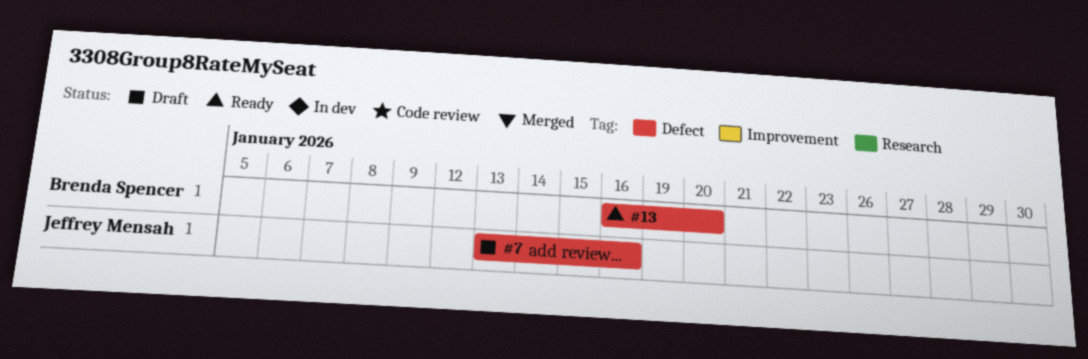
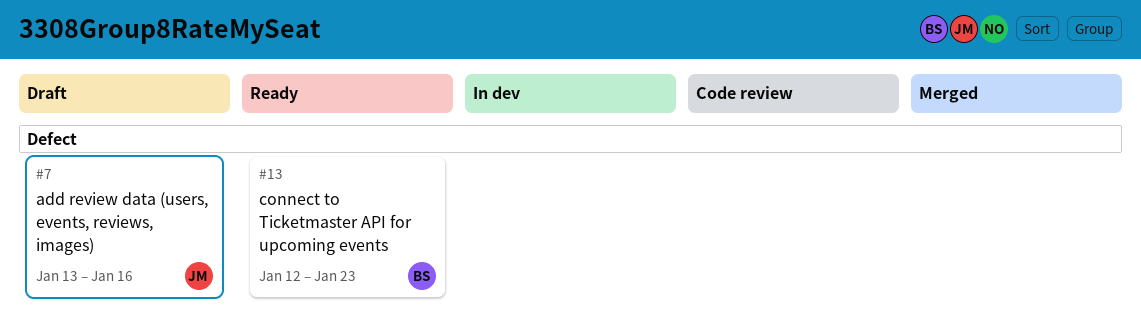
#13, start: Jan 16 -> Jan 12
#13, due: Jan 20 -> Jan 23

